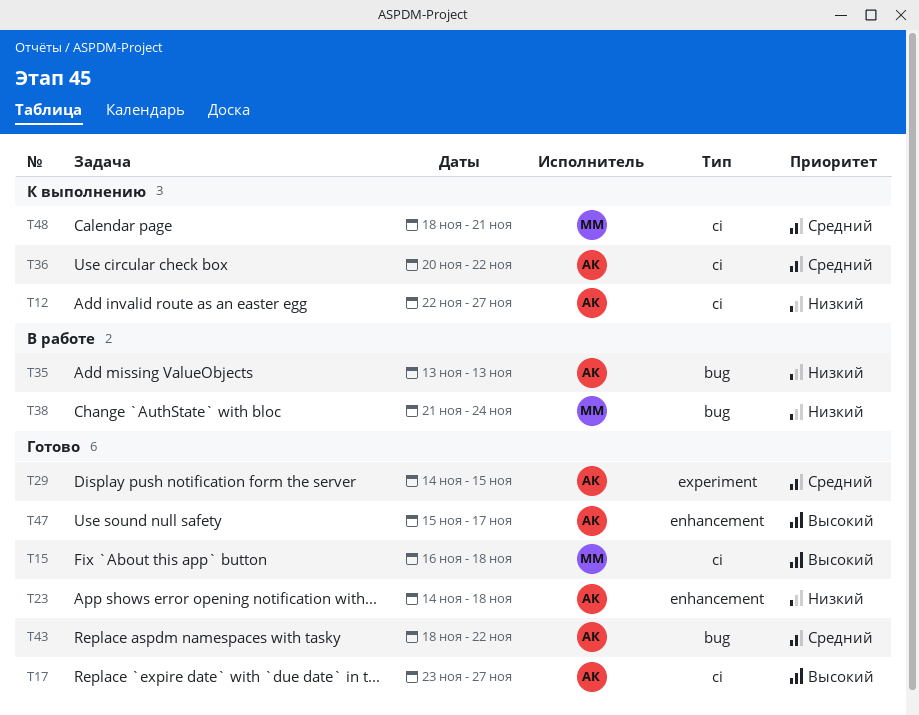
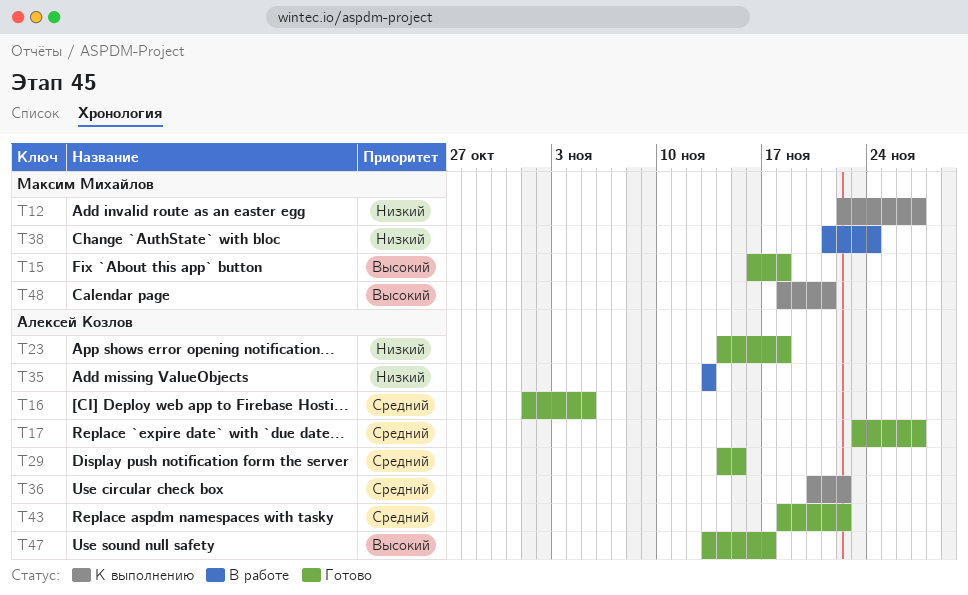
T12, owner: Алексей Козлов -> Максим Михайлов
T16: none -> present
T17, priority: Высокий -> Средний
T47, start: Nov 15 -> Nov 13
T48, priority: Средний -> Высокий

